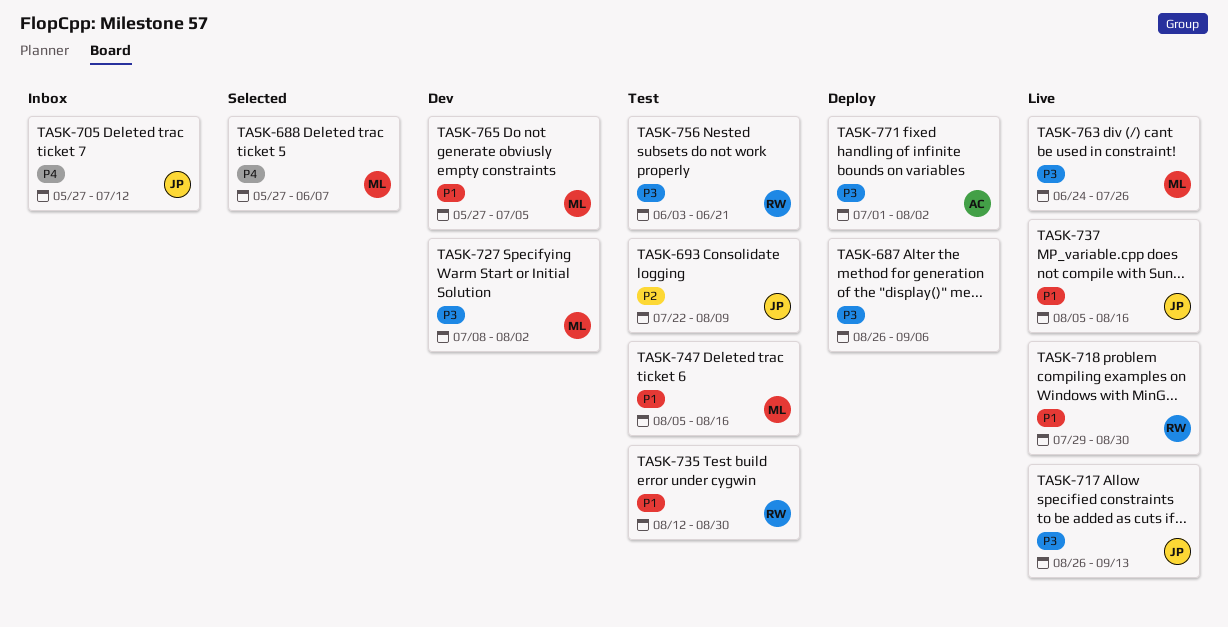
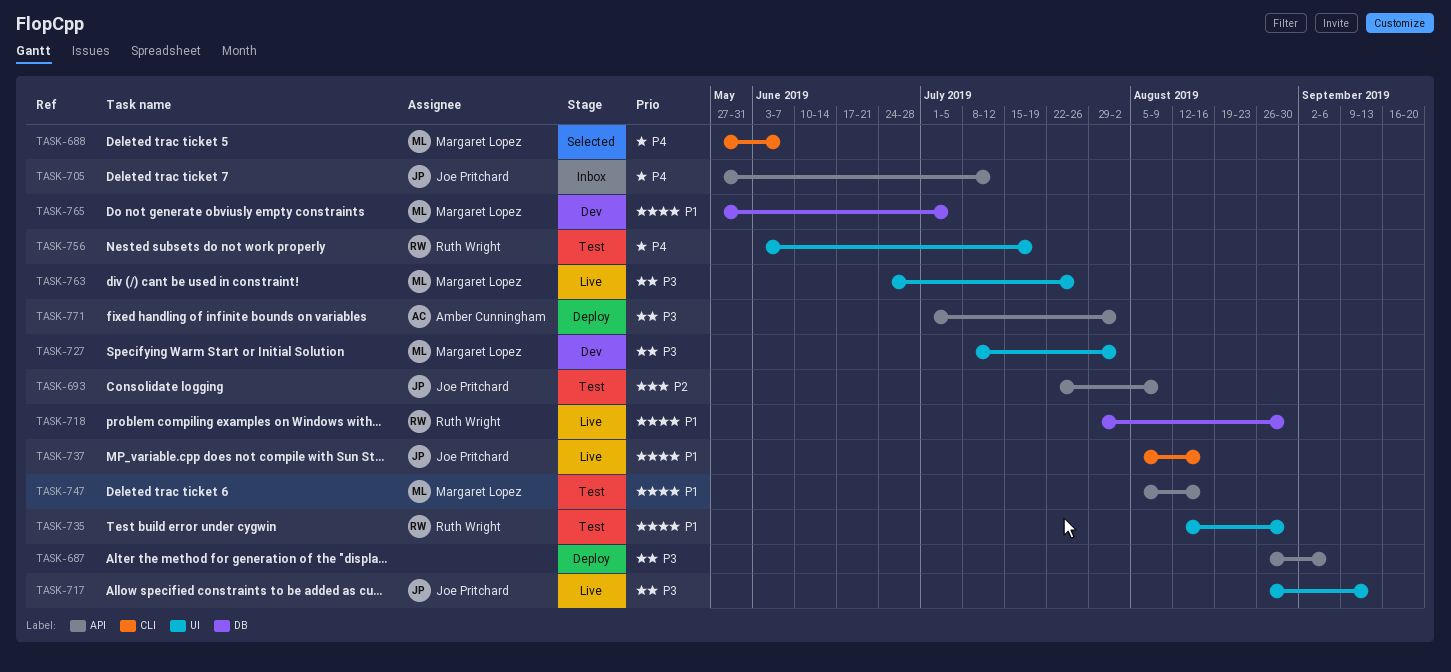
TASK-756, priority: P3 -> P4
TASK-756, due: Jun 21 -> Jul 19

